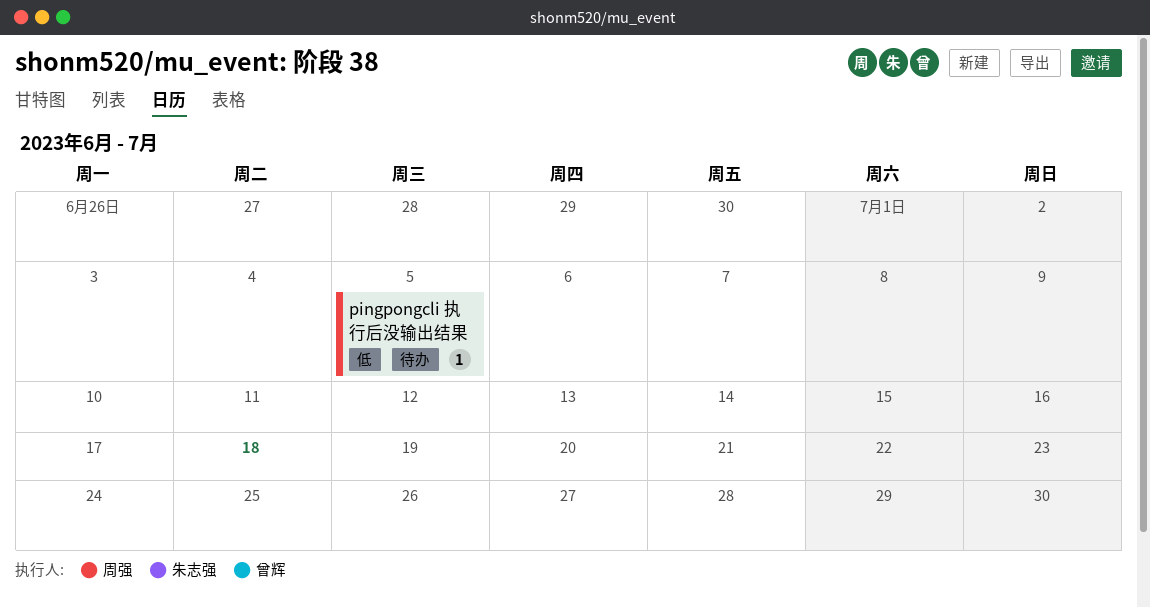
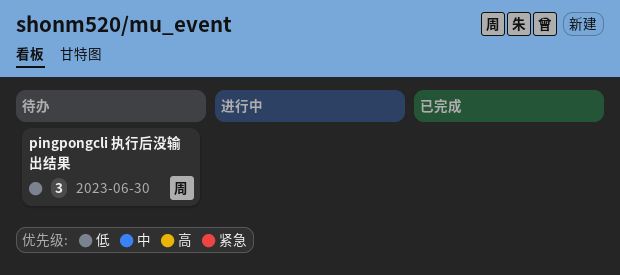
pingpongcli 执行后没输出结果, estimate: 1 -> 3
pingpongcli 执行后没输出结果, due: Jul 5 -> Jun 30

